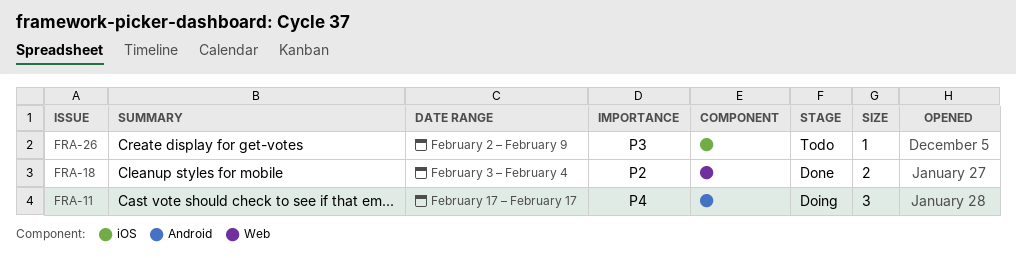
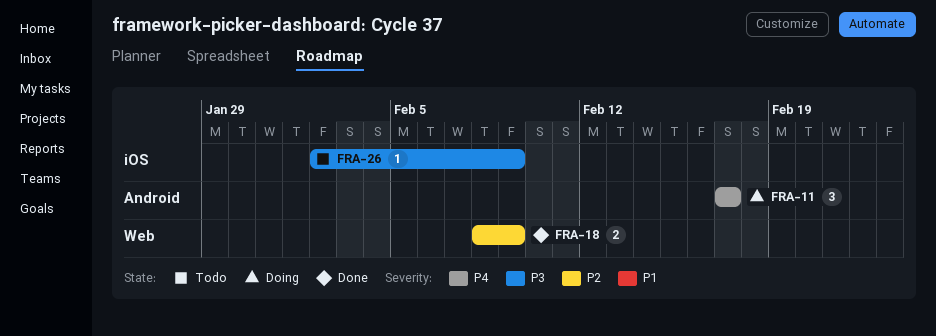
FRA-18, start: Feb 3 -> Feb 8
FRA-18, due: Feb 4 -> Feb 9

